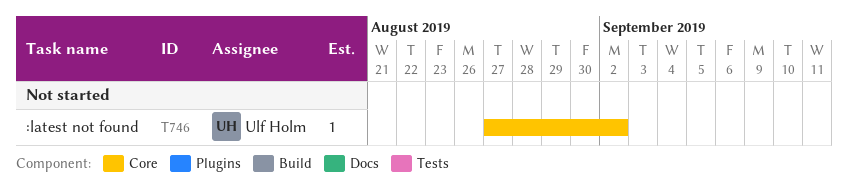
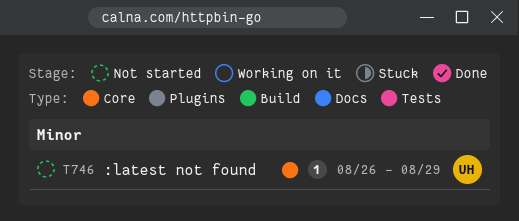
T746, start: Aug 27 -> Aug 26
T746, due: Sep 2 -> Aug 29

